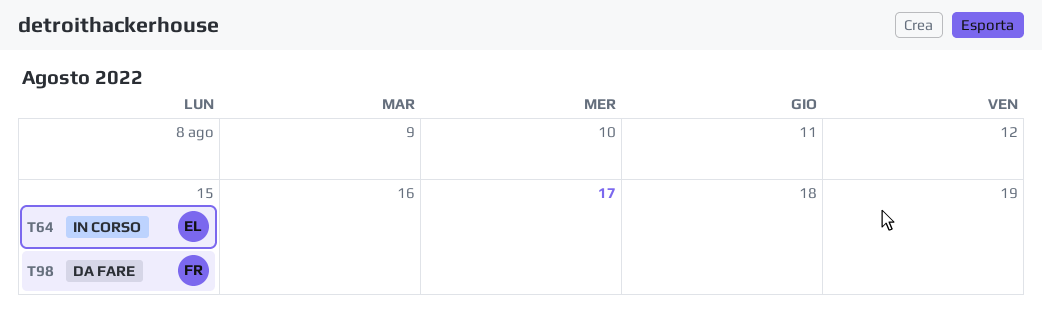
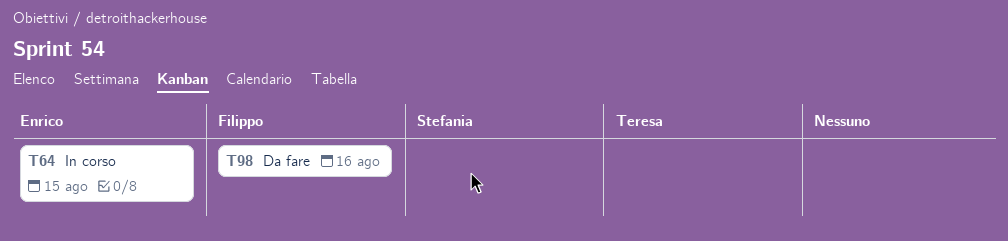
T98, due: Aug 15 -> Aug 16

